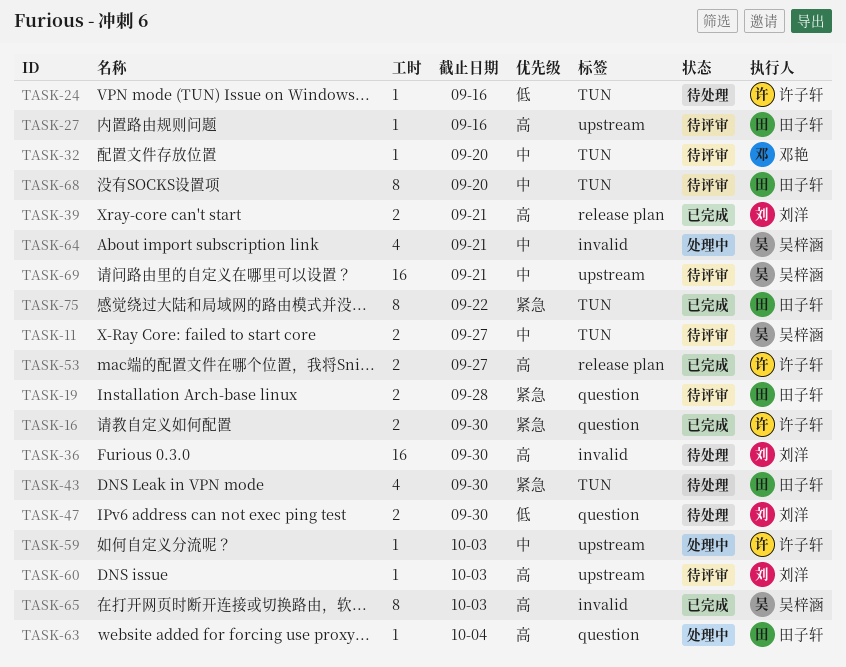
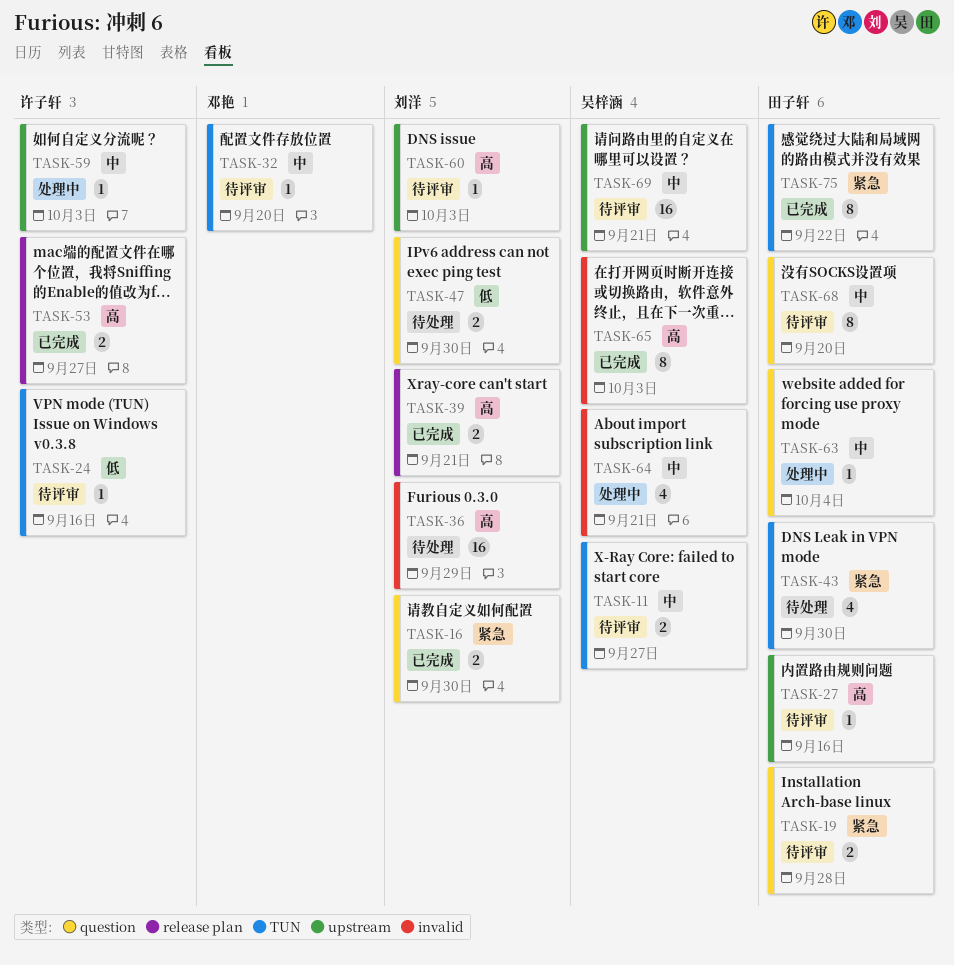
TASK-16, owner: 许子轩 -> 刘洋
TASK-24, status: 待处理 -> 待评审
TASK-36, due: Sep 30 -> Sep 29
TASK-63, priority: 高 -> 中
TASK-68, label: TUN -> question

